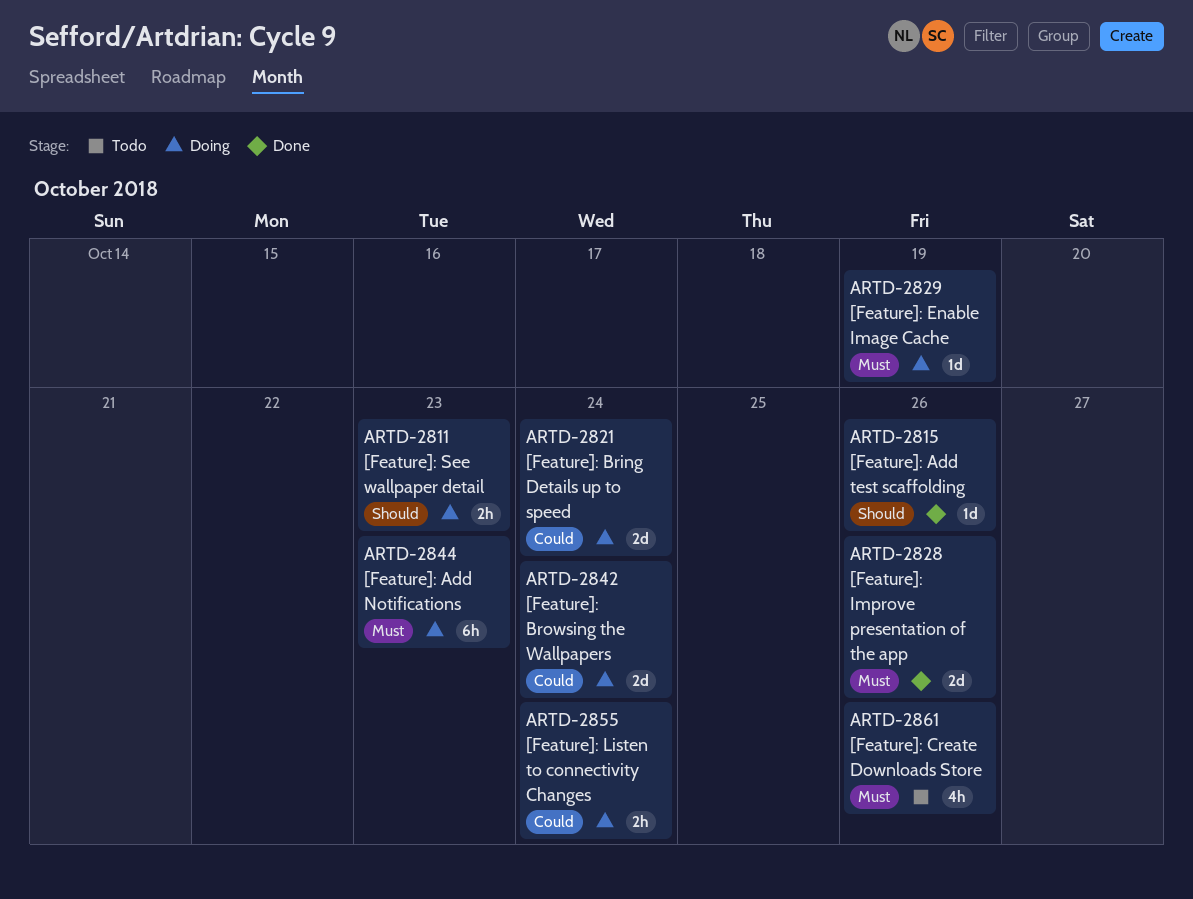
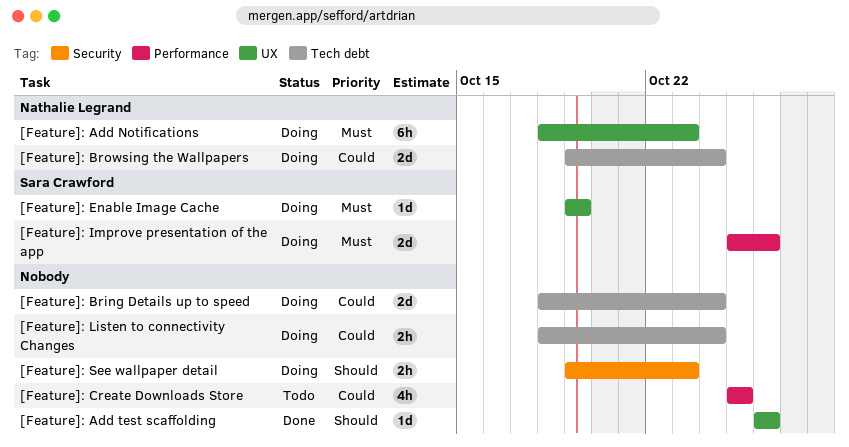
[Feature]: Create Downloads Store, priority: Must -> Could
[Feature]: Create Downloads Store, due: Oct 26 -> Oct 25
[Feature]: Improve presentation of the app, status: Done -> Doing

